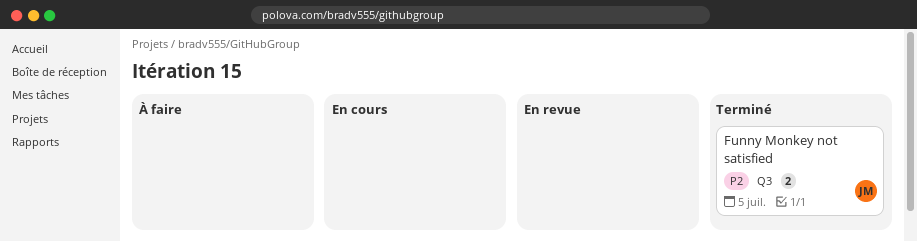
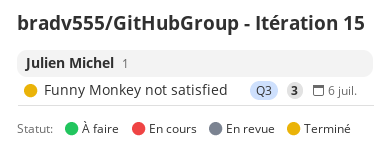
Funny Monkey not satisfied, estimate: 2 -> 3
Funny Monkey not satisfied, due: Jul 5 -> Jul 6

